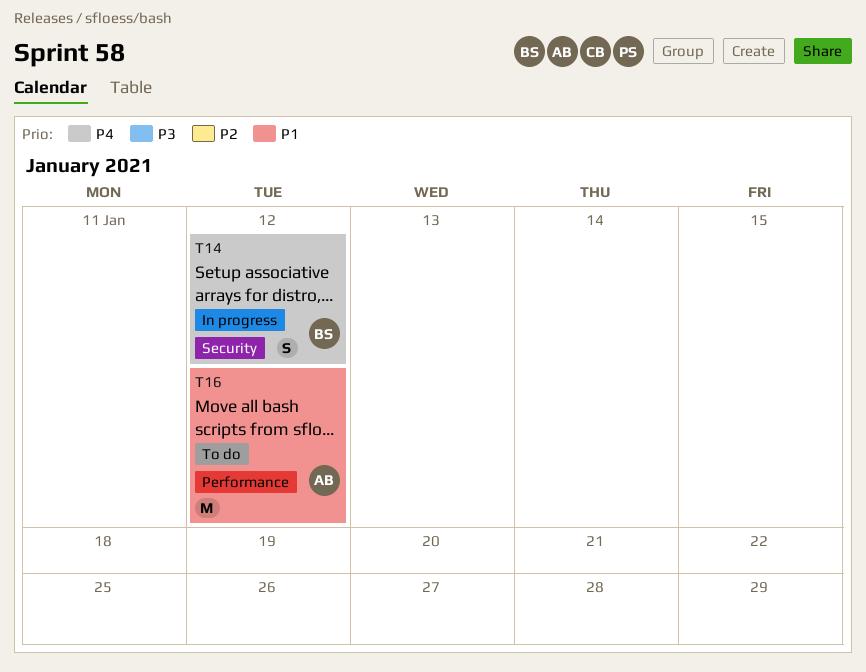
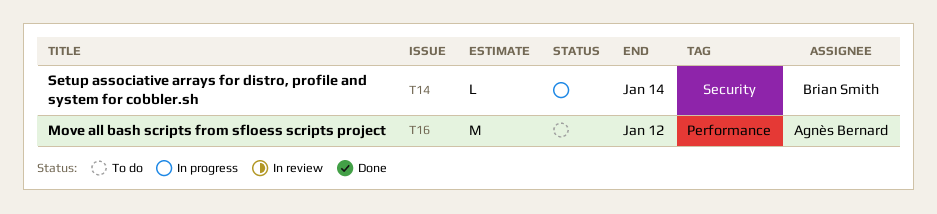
T14, estimate: S -> L
T14, due: Jan 12 -> Jan 14

